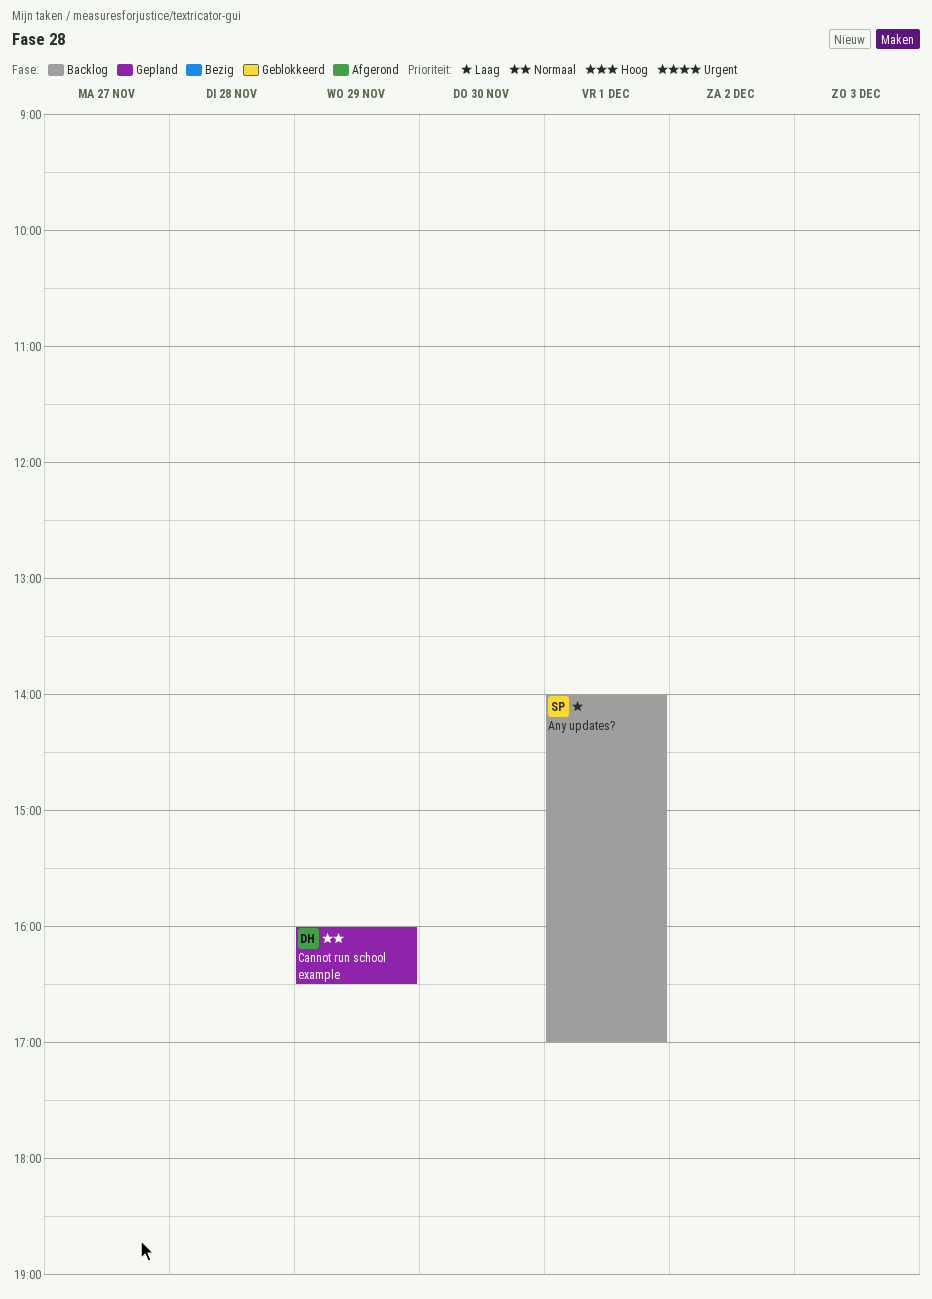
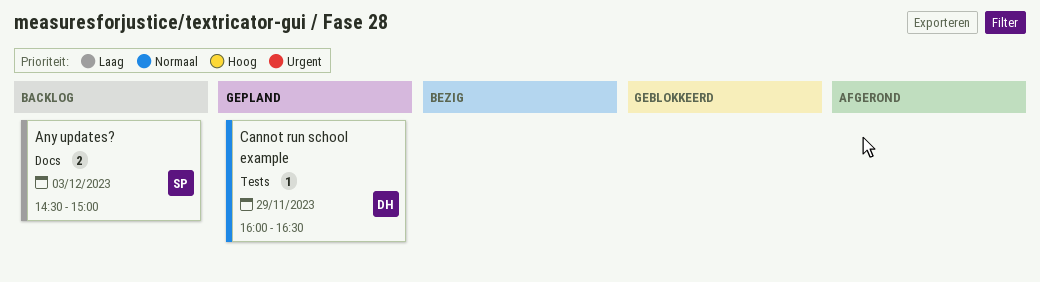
Any updates?, day: Dec 1 -> Dec 3
Any updates?, begins: 14:00 -> 14:30
Any updates?, ends: 17:00 -> 15:00

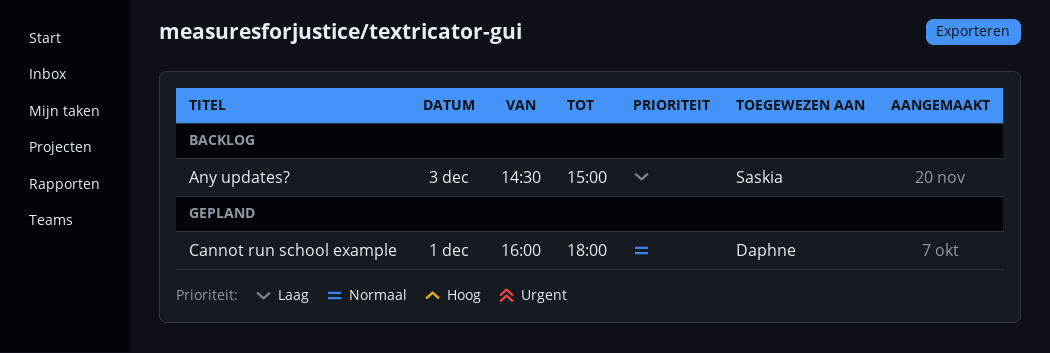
Cannot run school example, day: Nov 29 -> Dec 1
Cannot run school example, ends: 16:30 -> 18:00

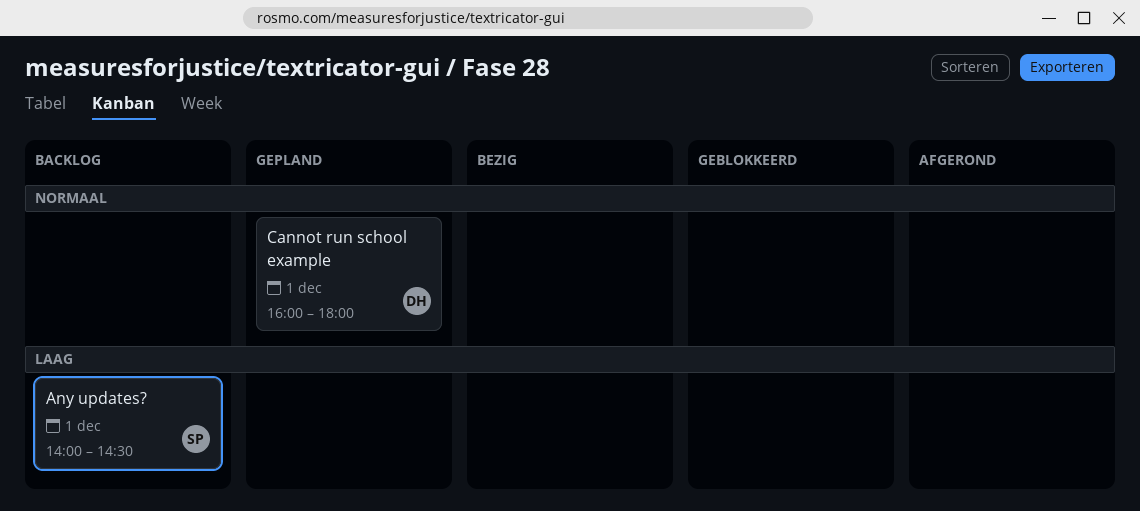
Any updates?, day: Dec 3 -> Dec 1
Any updates?, begins: 14:30 -> 14:00
Any updates?, ends: 15:00 -> 14:30

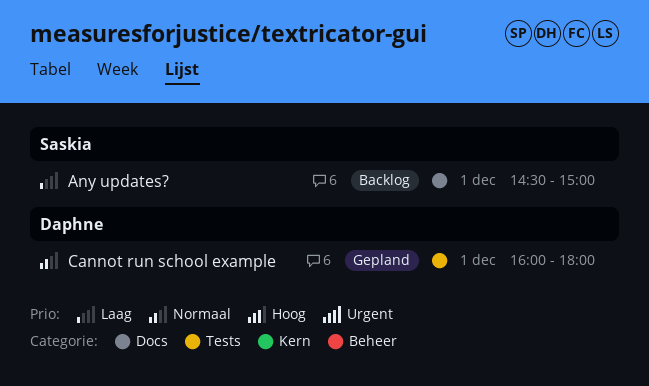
Any updates?, begins: 14:00 -> 14:30
Any updates?, ends: 14:30 -> 15:00

